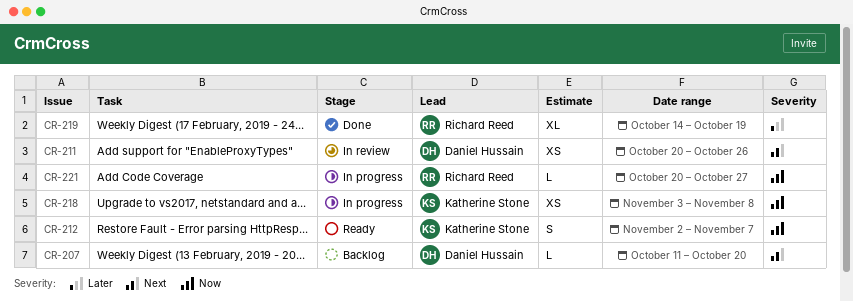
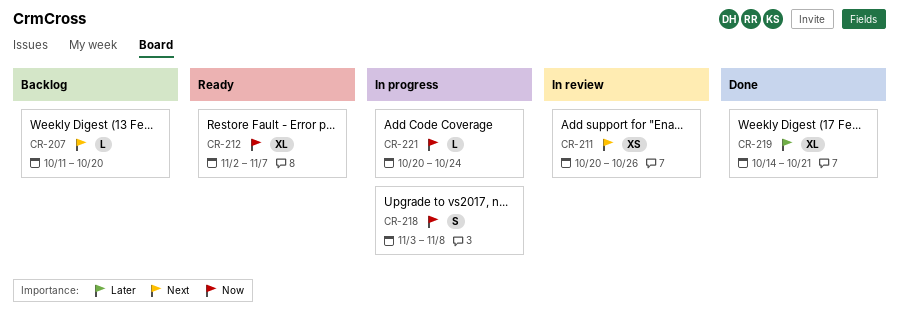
CR-212, estimate: S -> XL
CR-218, estimate: XS -> S
CR-219, due: Oct 19 -> Oct 21
CR-221, due: Oct 27 -> Oct 24

